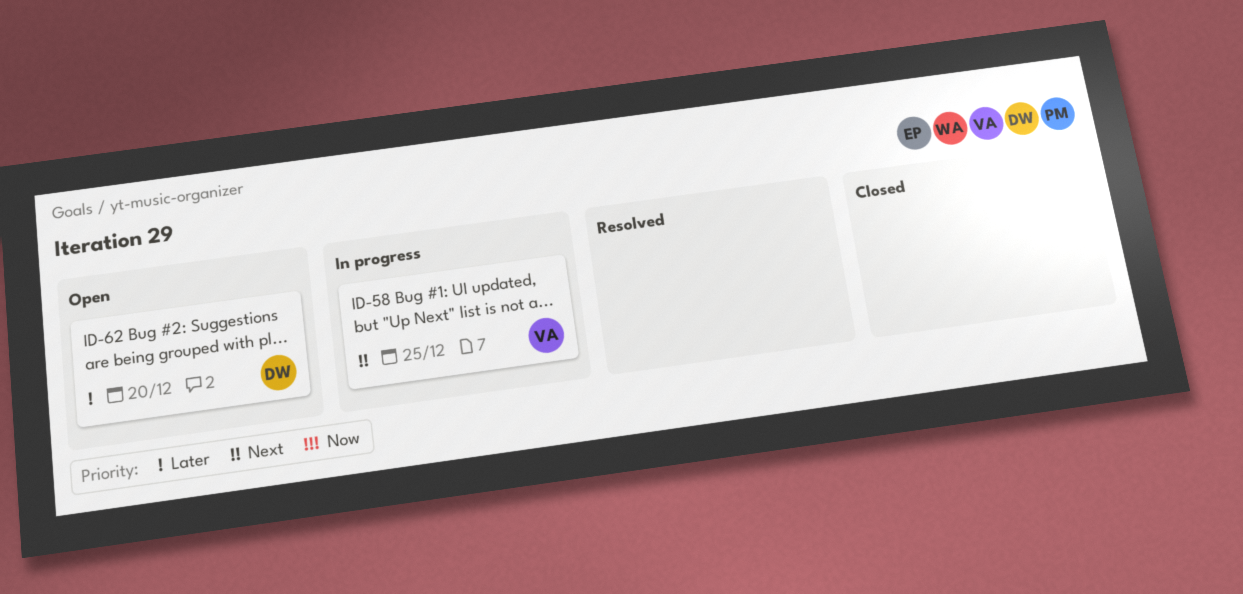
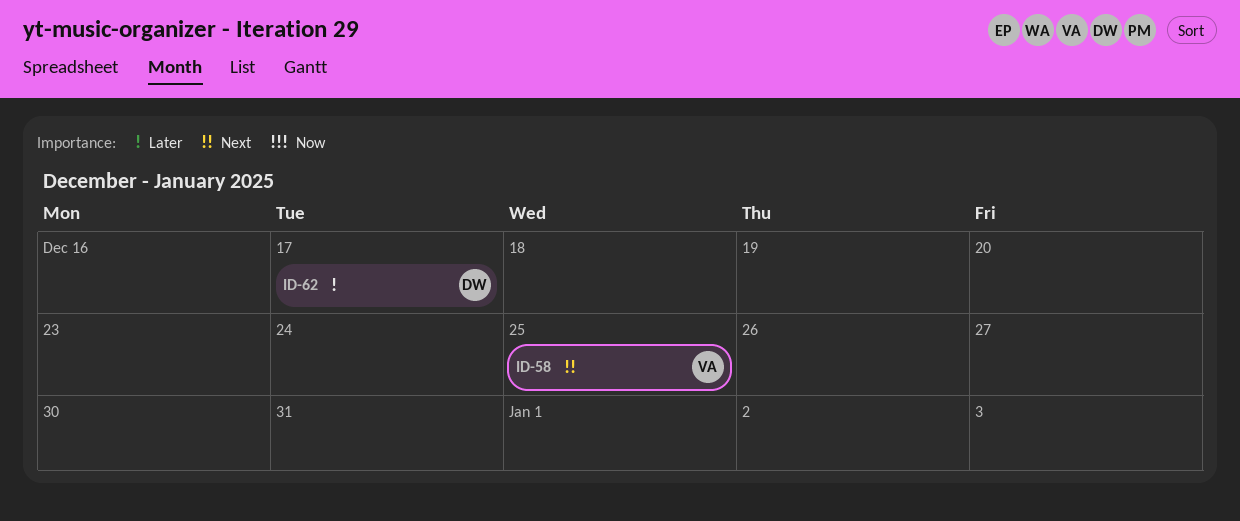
ID-62, due: Dec 20 -> Dec 17

